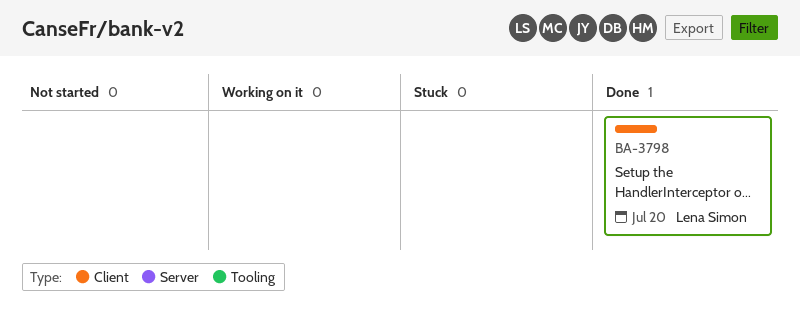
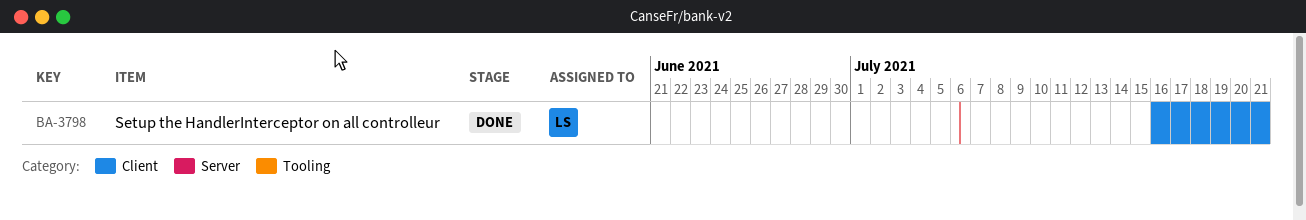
BA-3798, due: Jul 20 -> Jul 21

